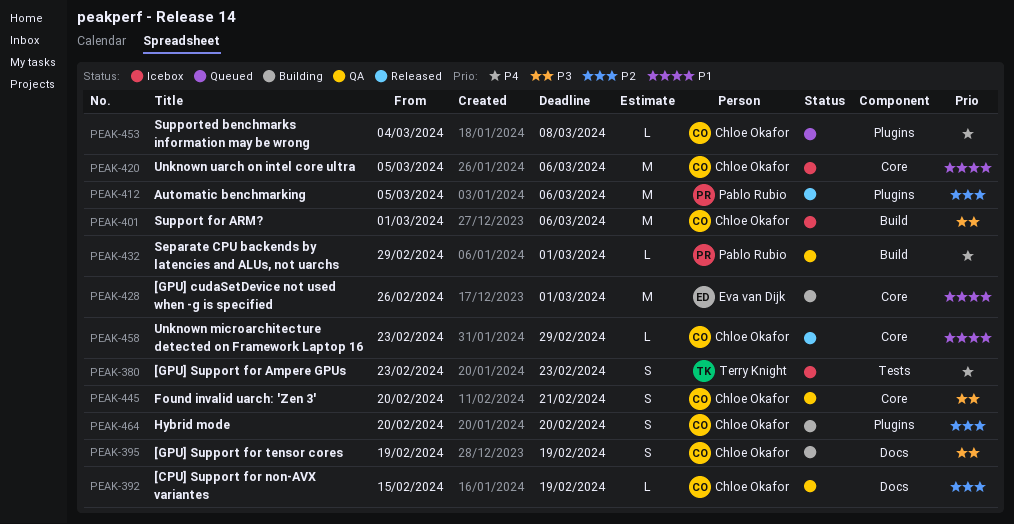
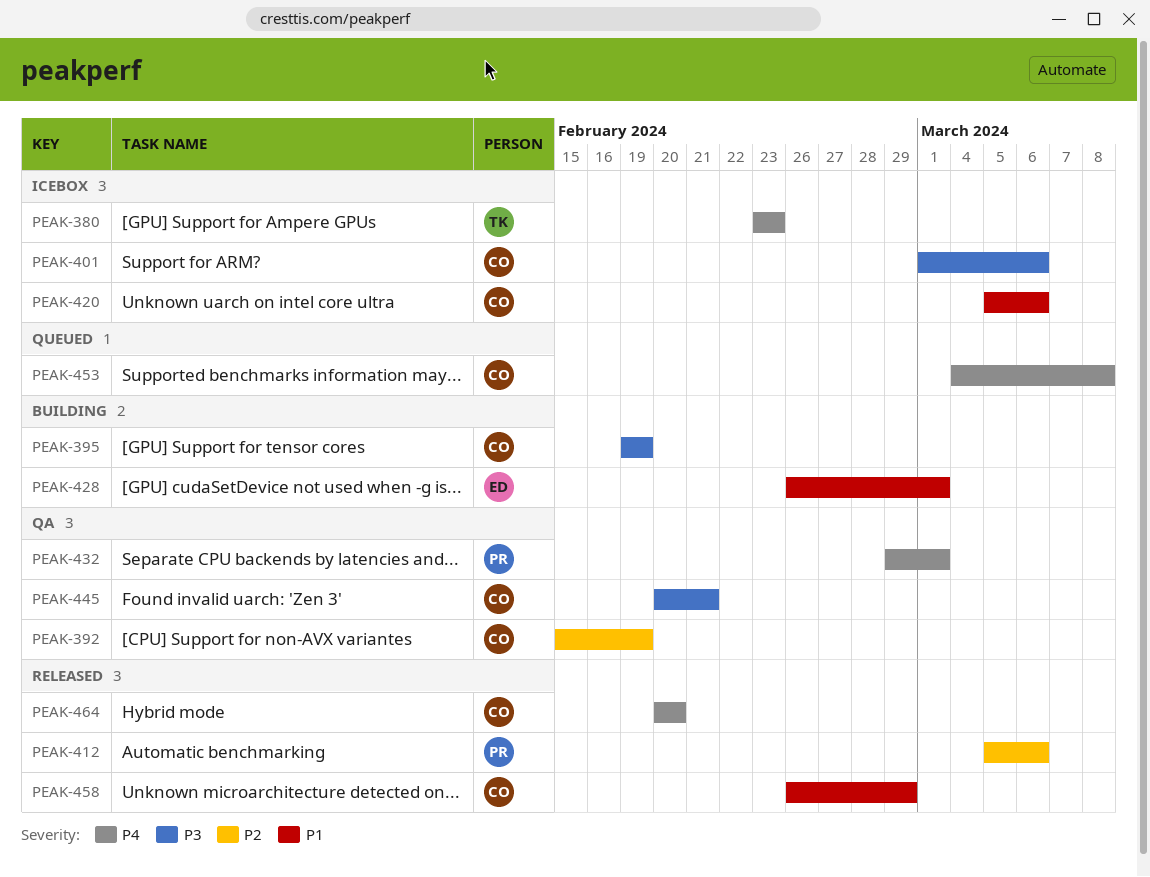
PEAK-458, start: Feb 23 -> Feb 26
PEAK-464, status: Building -> Released
PEAK-464, priority: P2 -> P4

